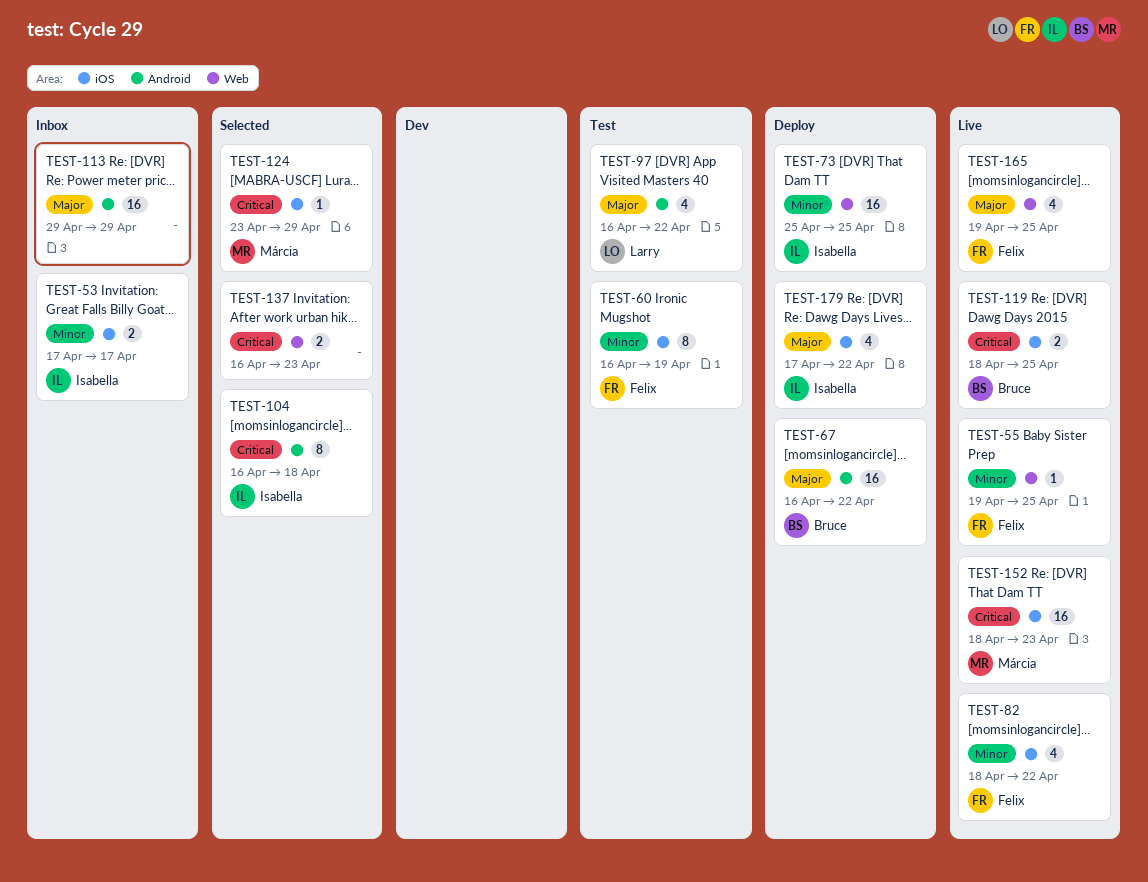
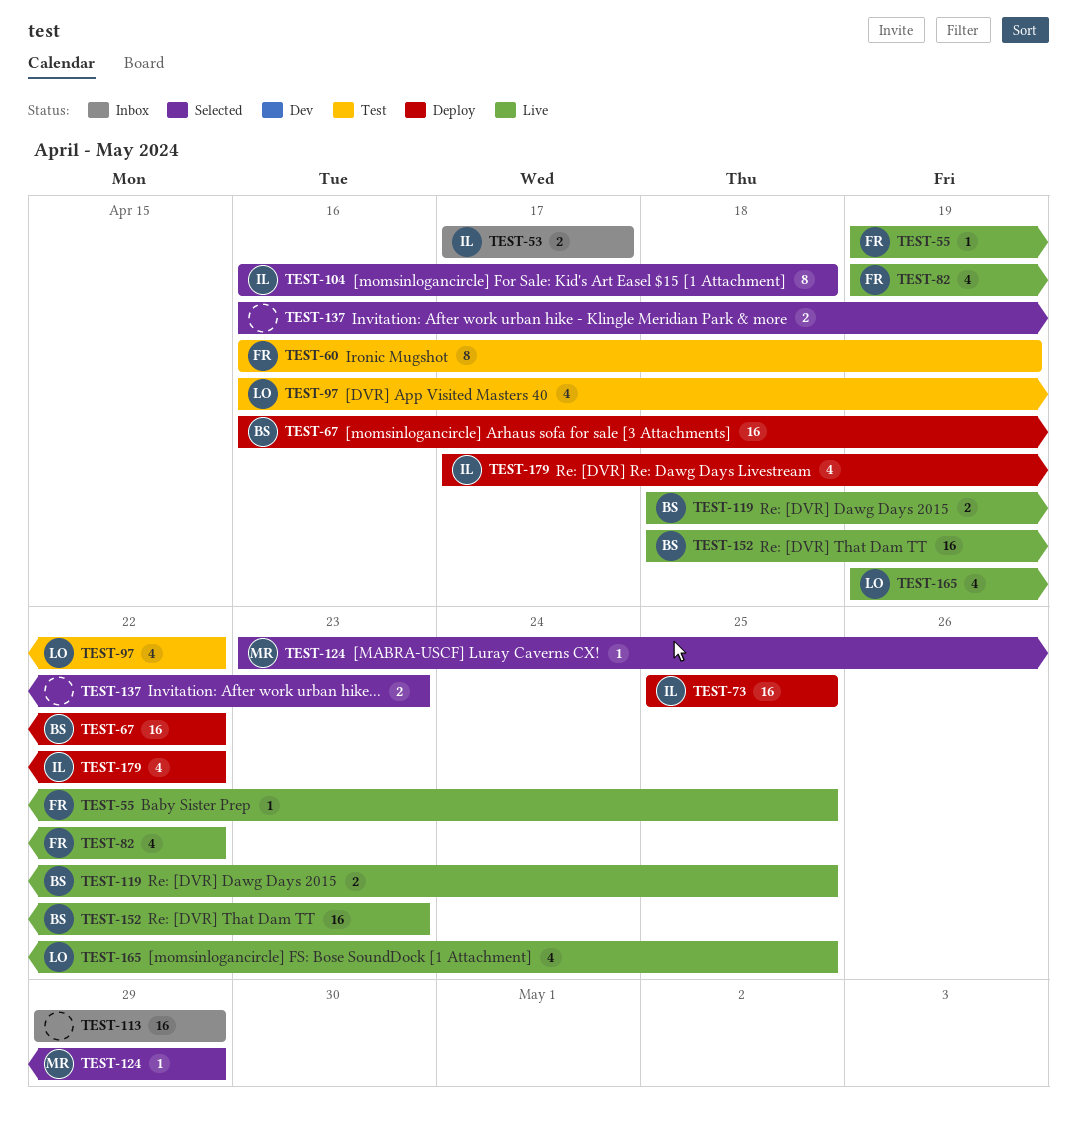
TEST-82, start: Apr 18 -> Apr 19
TEST-152, owner: Márcia -> Bruce
TEST-165, owner: Felix -> Larry

